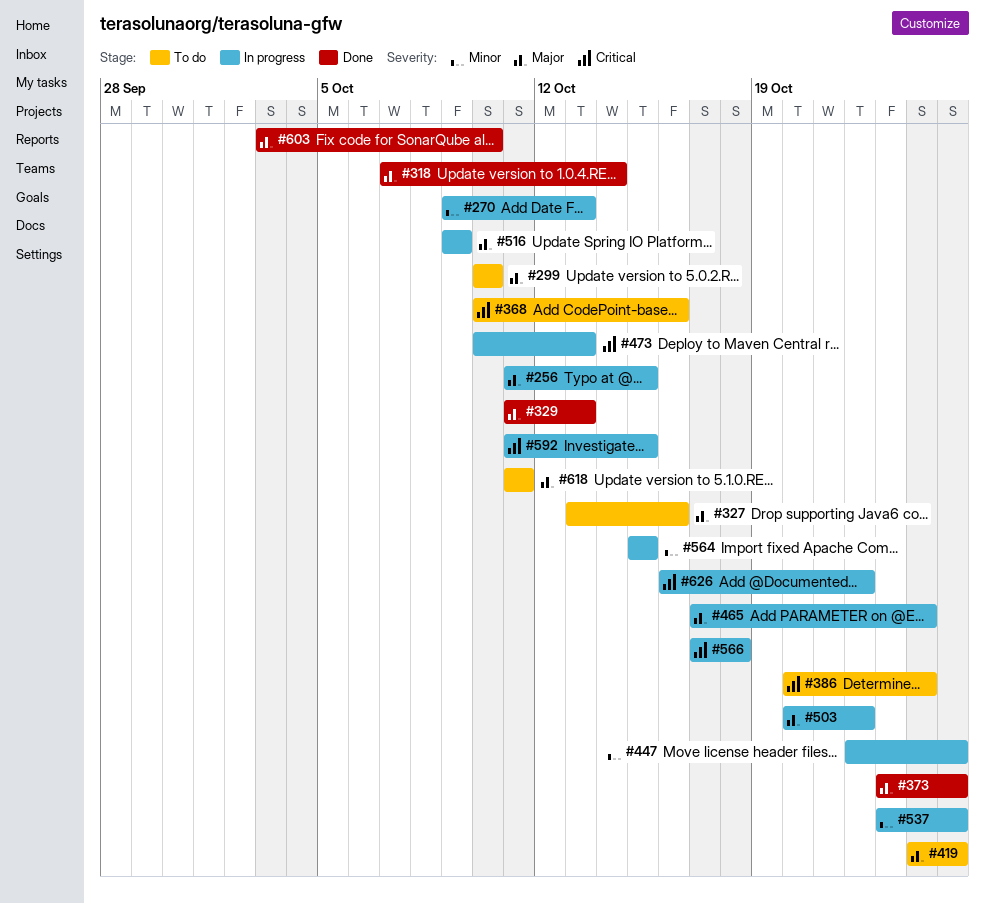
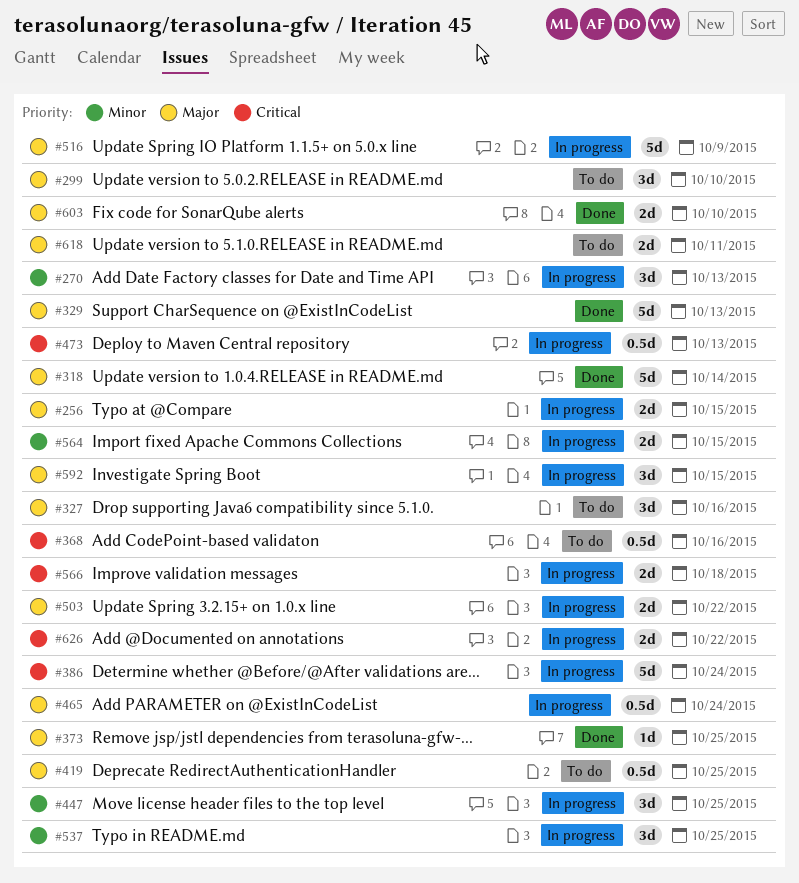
#386, status: To do -> In progress
#592, priority: Critical -> Major

